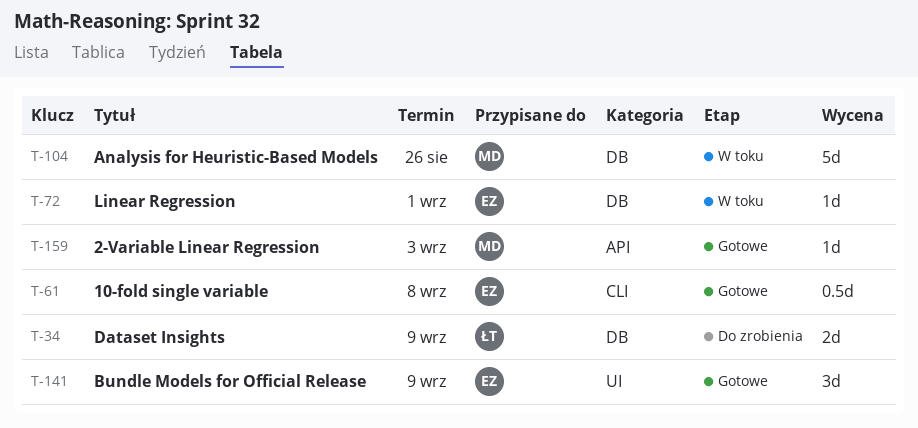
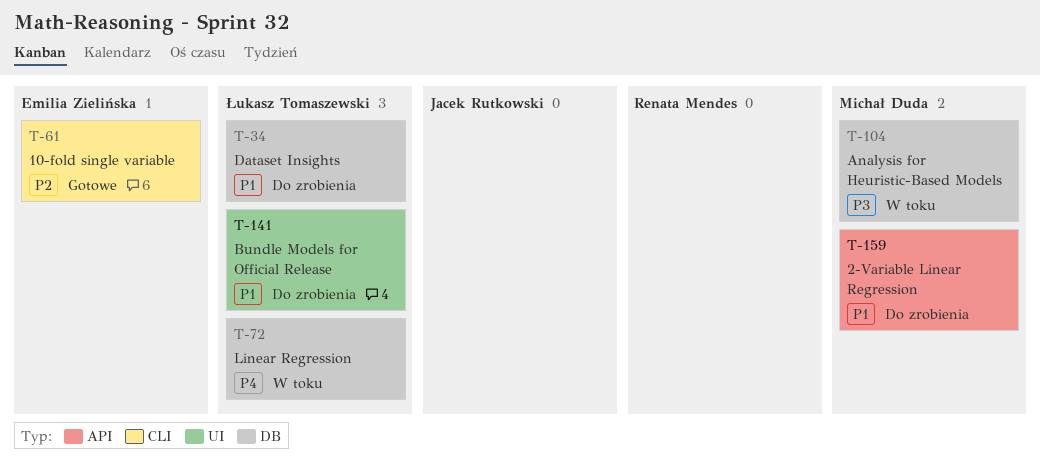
T-72, owner: Emilia Zielińska -> Łukasz Tomaszewski
T-141, status: Gotowe -> Do zrobienia
T-141, owner: Emilia Zielińska -> Łukasz Tomaszewski
T-159, status: Gotowe -> Do zrobienia

